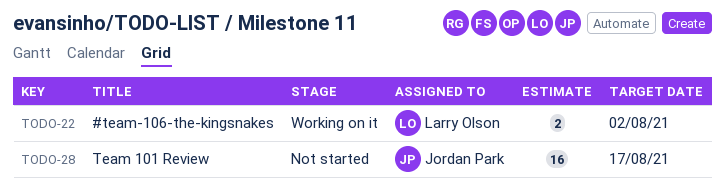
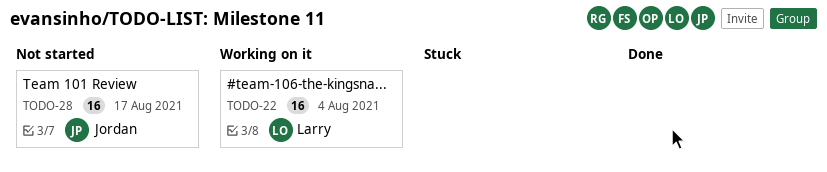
TODO-22, estimate: 2 -> 16
TODO-22, due: Aug 2 -> Aug 4

